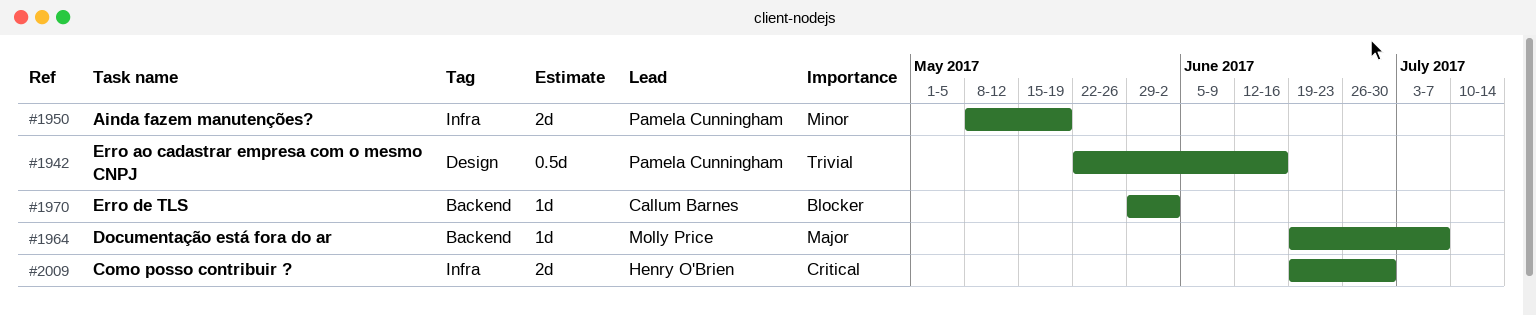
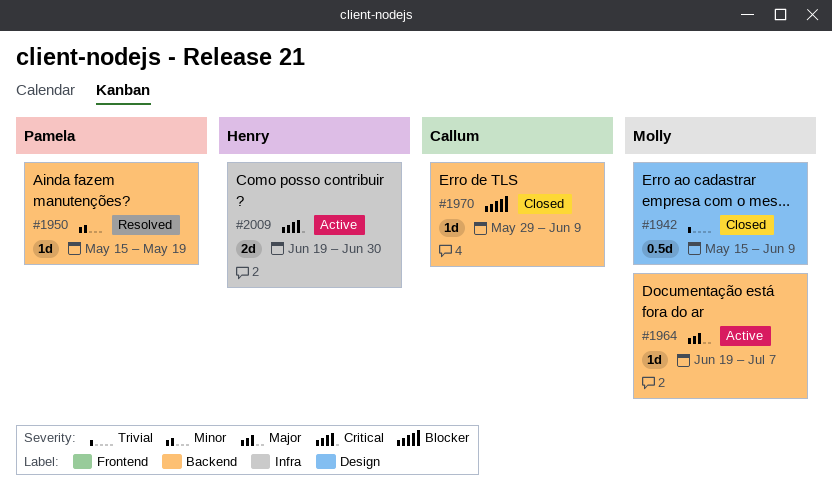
#1942, owner: Pamela Cunningham -> Molly Price
#1942, start: May 22 -> May 15
#1942, due: Jun 16 -> Jun 9
#1950, label: Infra -> Backend
#1950, estimate: 2d -> 1d
#1950, start: May 8 -> May 15
#1970, due: Jun 2 -> Jun 9

